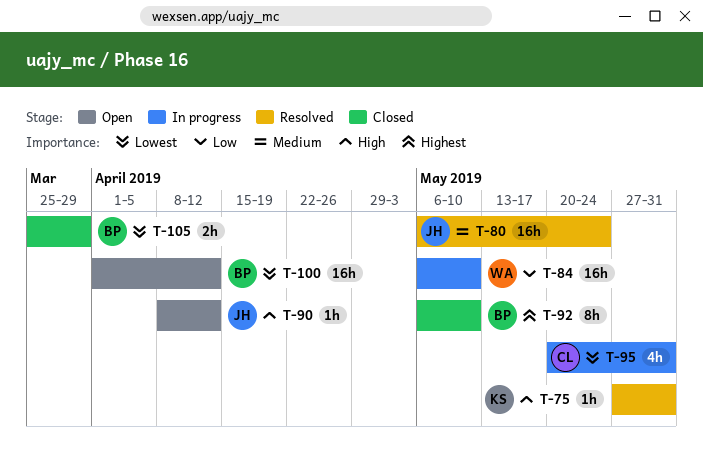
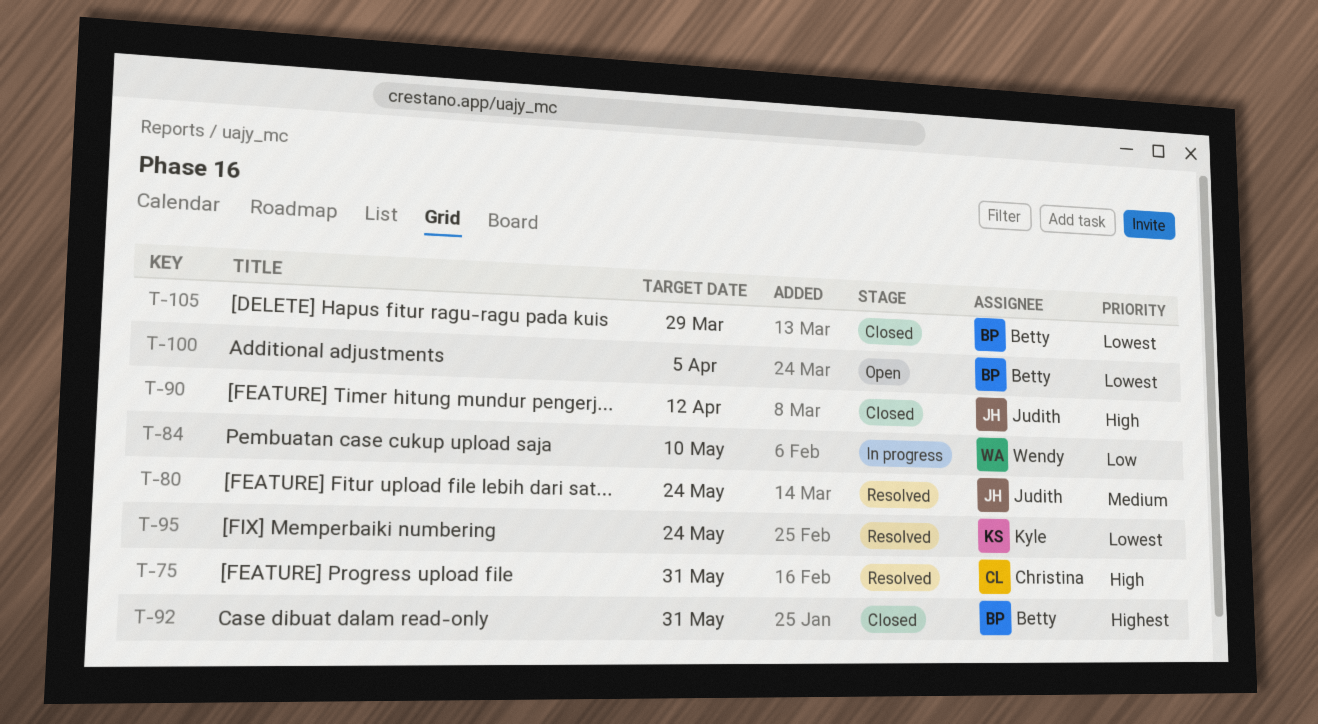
T-75, owner: Kyle -> Christina
T-90, status: Open -> Closed
T-92, due: May 10 -> May 31
T-95, status: In progress -> Resolved
T-95, owner: Christina -> Kyle
T-95, due: May 31 -> May 24
T-100, due: Apr 12 -> Apr 5

